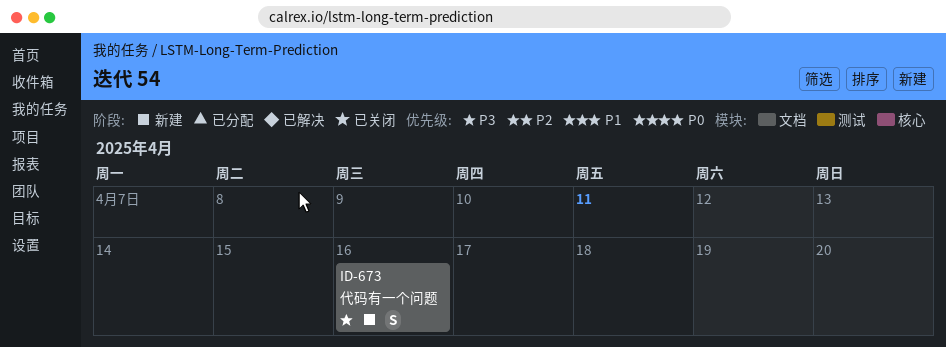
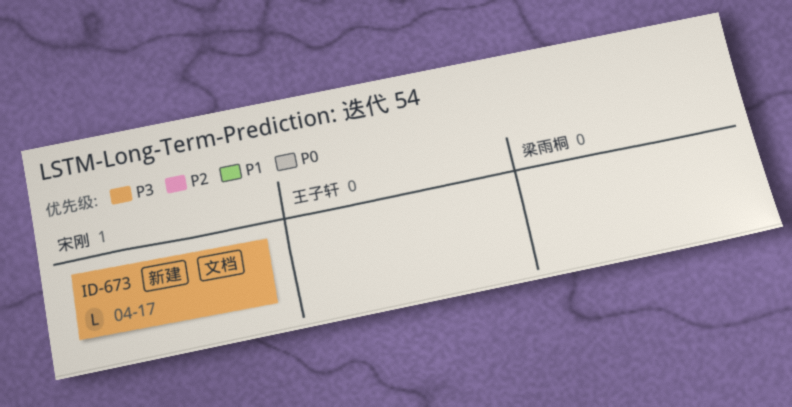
ID-673, estimate: S -> L
ID-673, due: Apr 16 -> Apr 17

